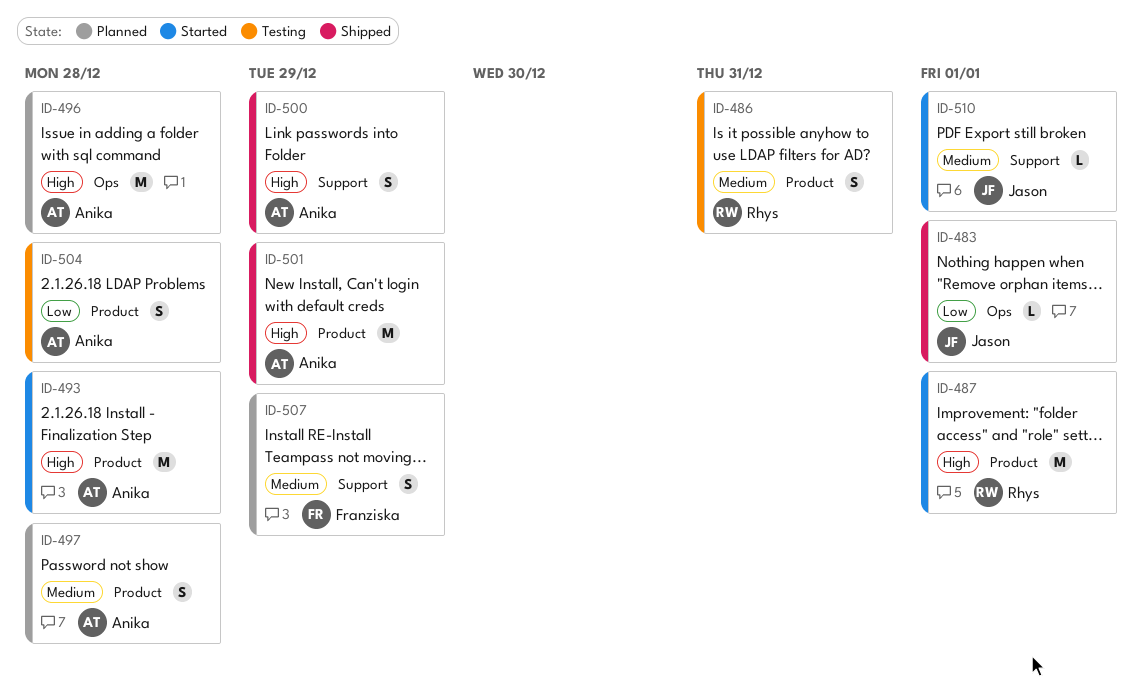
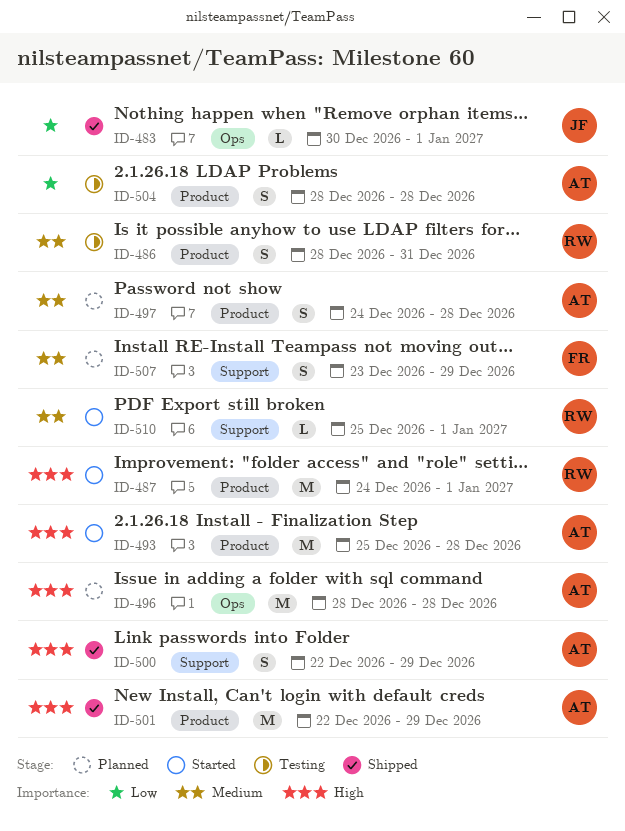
ID-510, owner: Jason -> Rhys

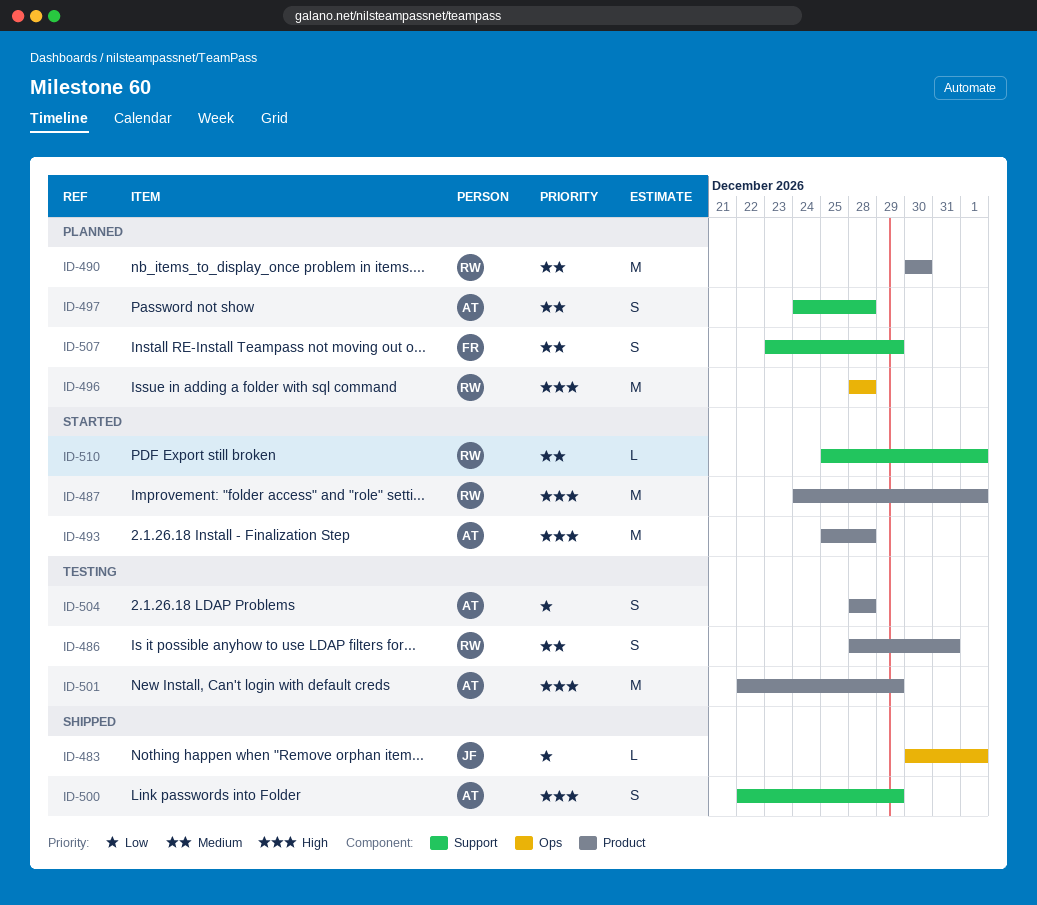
ID-490: none -> present
ID-496, owner: AT -> RW
ID-497, label: Product -> Support
ID-501, status: Shipped -> Testing

